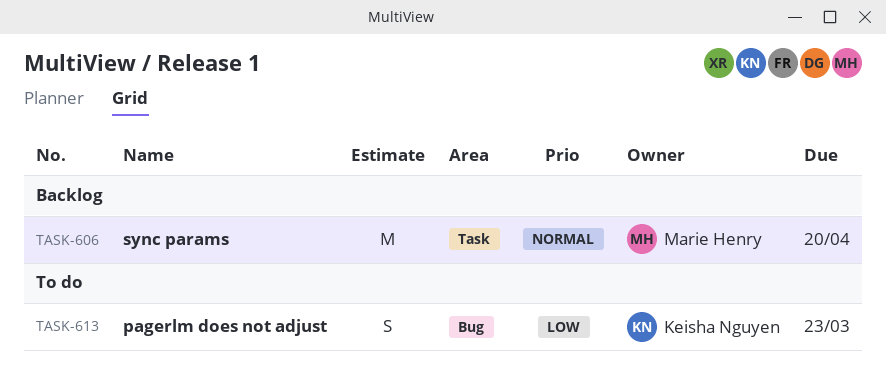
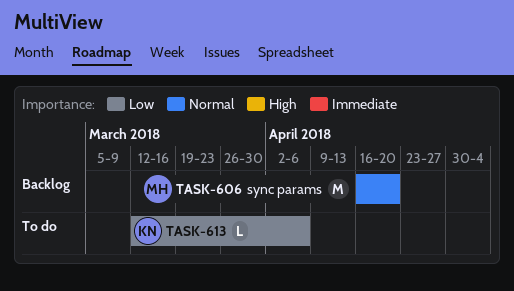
TASK-613, estimate: S -> L
TASK-613, due: Mar 23 -> Apr 6

